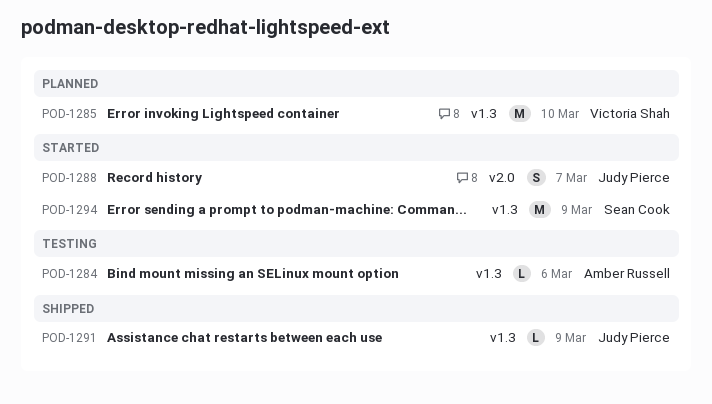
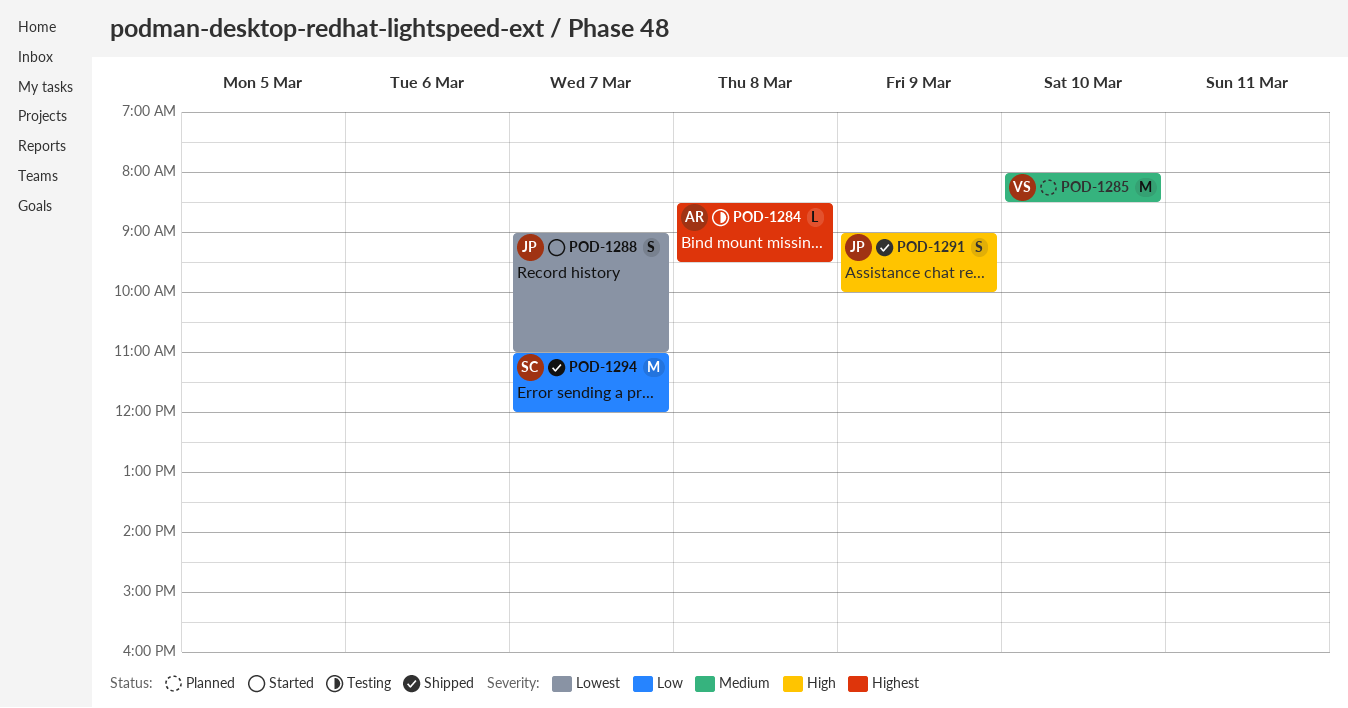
POD-1284, day: Mar 6 -> Mar 8
POD-1291, estimate: L -> S
POD-1294, status: Started -> Shipped
POD-1294, day: Mar 9 -> Mar 7

